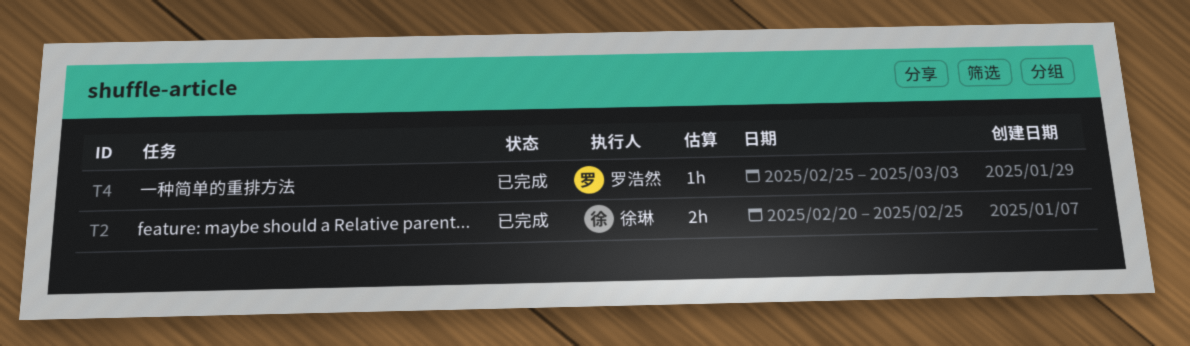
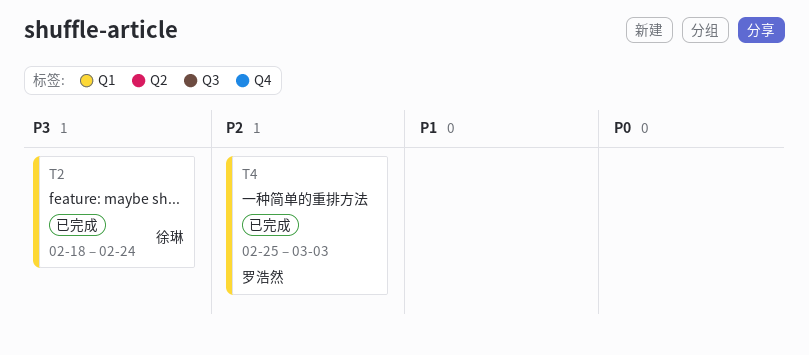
T2, start: Feb 20 -> Feb 18
T2, due: Feb 25 -> Feb 24

